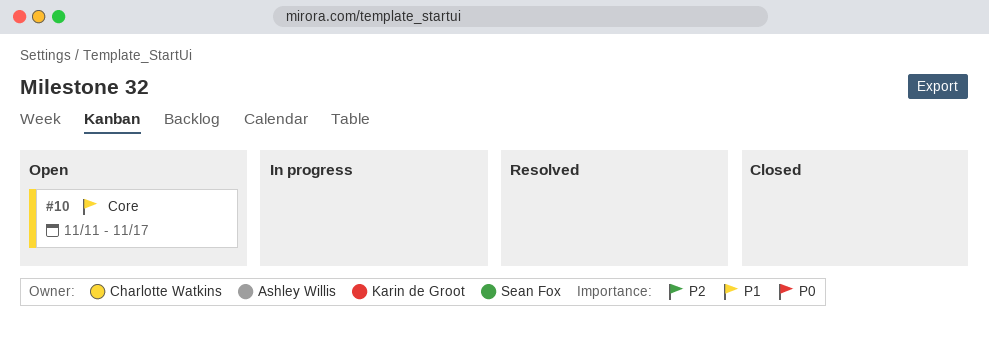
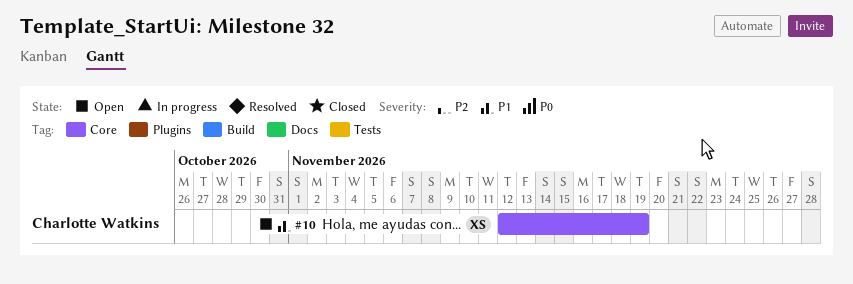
#10, start: Nov 11 -> Nov 12
#10, due: Nov 17 -> Nov 19

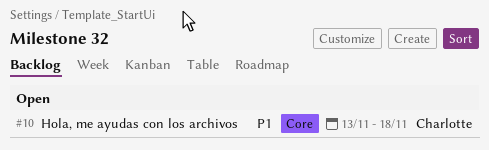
#10, start: Nov 12 -> Nov 13
#10, due: Nov 19 -> Nov 18

